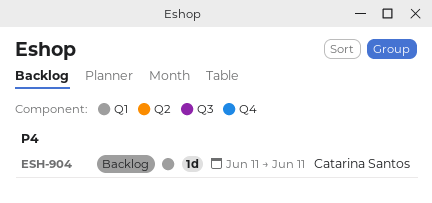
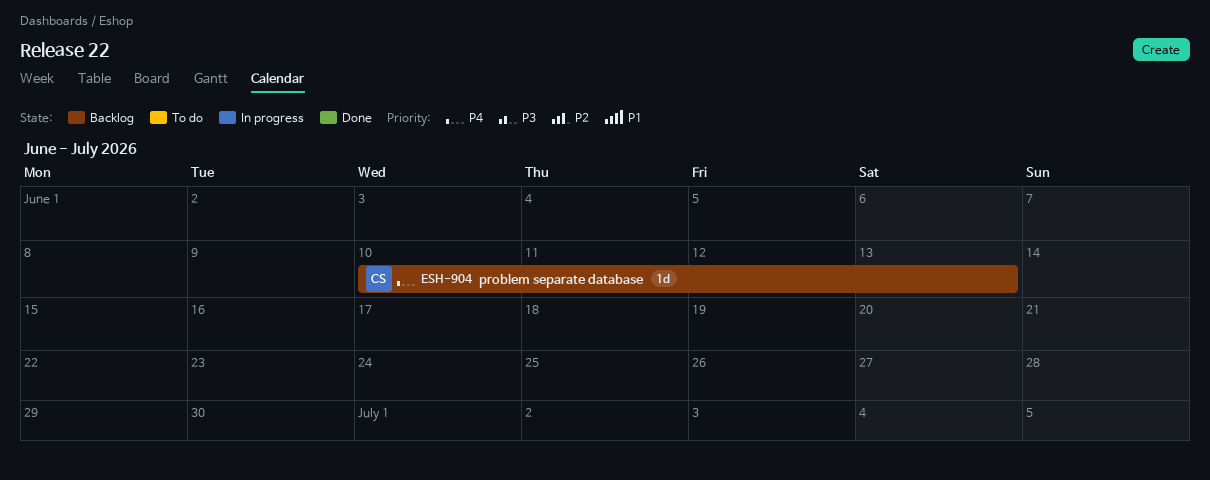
ESH-904, start: Jun 11 -> Jun 10
ESH-904, due: Jun 11 -> Jun 13

